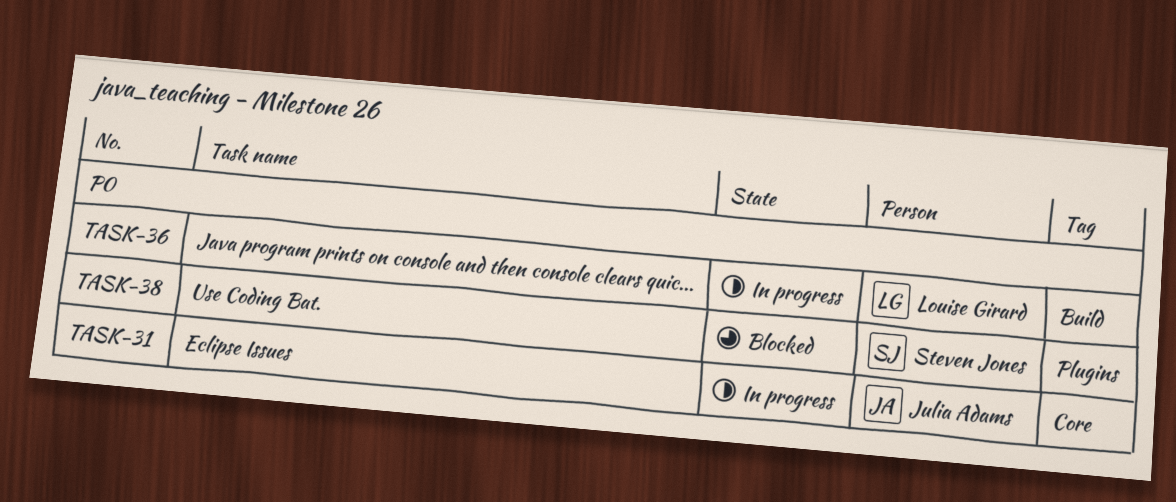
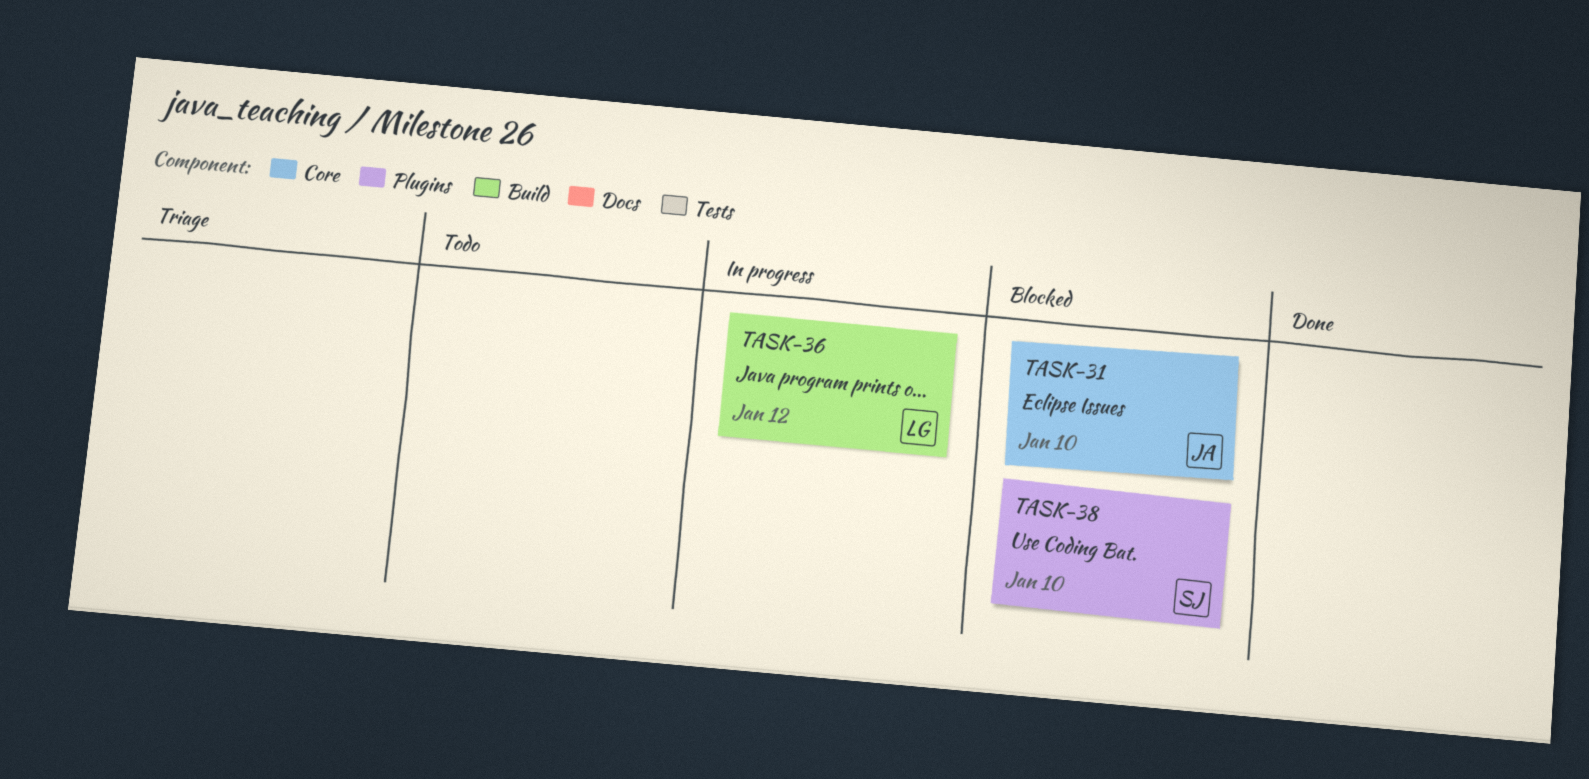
TASK-31, status: In progress -> Blocked

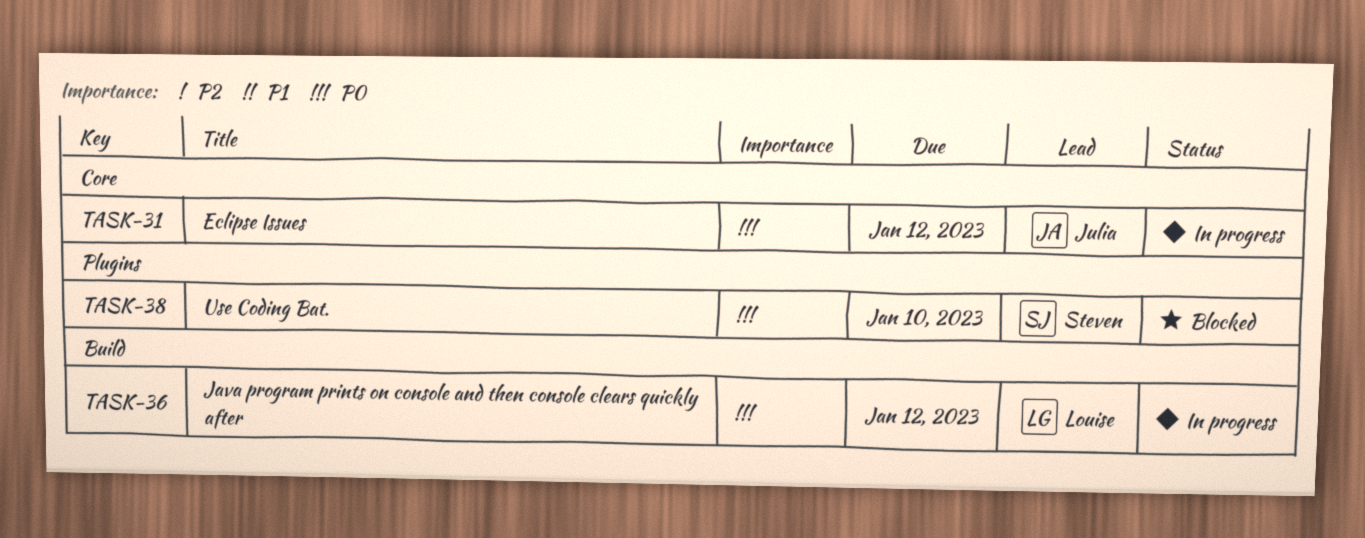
TASK-31, status: Blocked -> In progress
TASK-31, due: Jan 10 -> Jan 12

